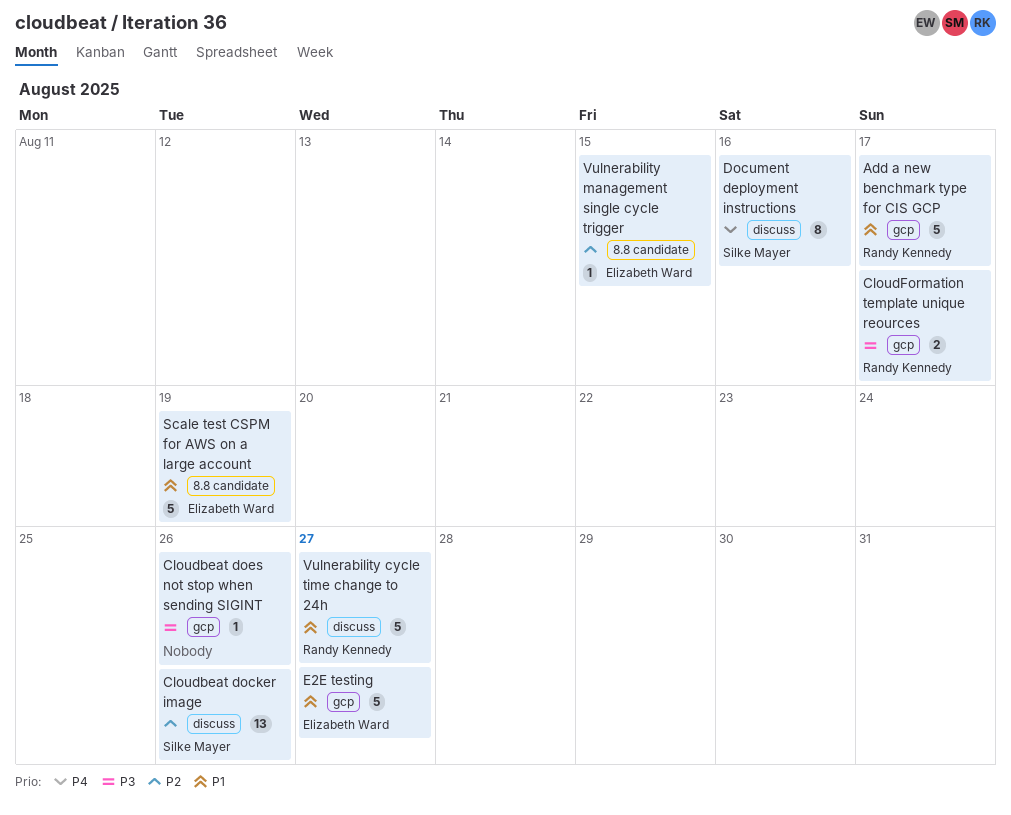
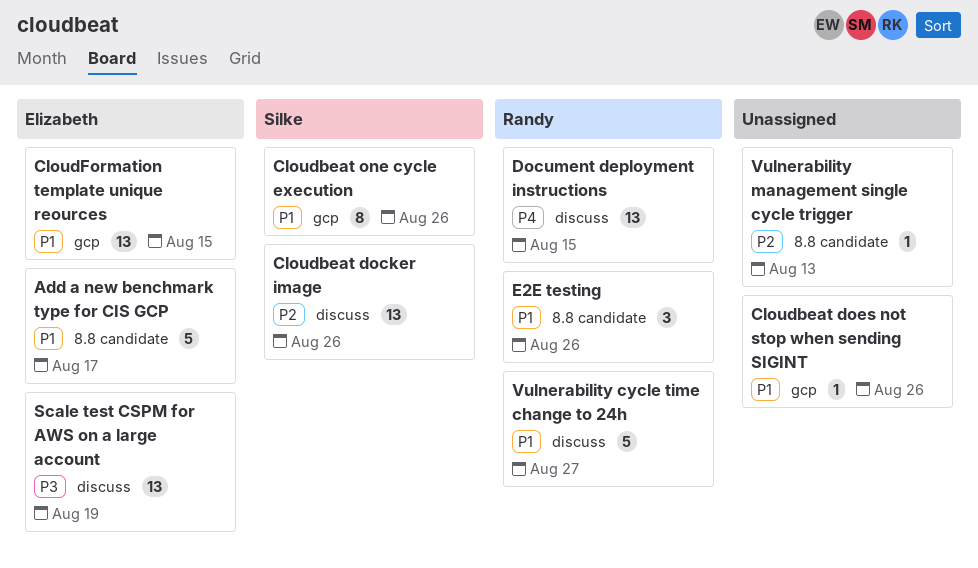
Add a new benchmark type for CIS GCP, owner: Randy Kennedy -> Elizabeth Ward
Add a new benchmark type for CIS GCP, label: gcp -> 8.8 candidate
Cloudbeat does not stop when sending SIGINT, priority: P3 -> P1
Cloudbeat one cycle execution: none -> present
CloudFormation template unique reources, owner: Randy Kennedy -> Elizabeth Ward
CloudFormation template unique reources, priority: P3 -> P1
CloudFormation template unique reources, estimate: 2 -> 13
CloudFormation template unique reources, due: Aug 17 -> Aug 15
Document deployment instructions, owner: Silke Mayer -> Randy Kennedy
Document deployment instructions, estimate: 8 -> 13
Document deployment instructions, due: Aug 16 -> Aug 15
E2E testing, owner: Elizabeth Ward -> Randy Kennedy
E2E testing, label: gcp -> 8.8 candidate
E2E testing, estimate: 5 -> 3
E2E testing, due: Aug 27 -> Aug 26
Scale test CSPM for AWS on a large account, priority: P1 -> P3
Scale test CSPM for AWS on a large account, label: 8.8 candidate -> discuss
Scale test CSPM for AWS on a large account, estimate: 5 -> 13
Vulnerability management single cycle trigger, owner: Elizabeth Ward -> none
Vulnerability management single cycle trigger, due: Aug 15 -> Aug 13

